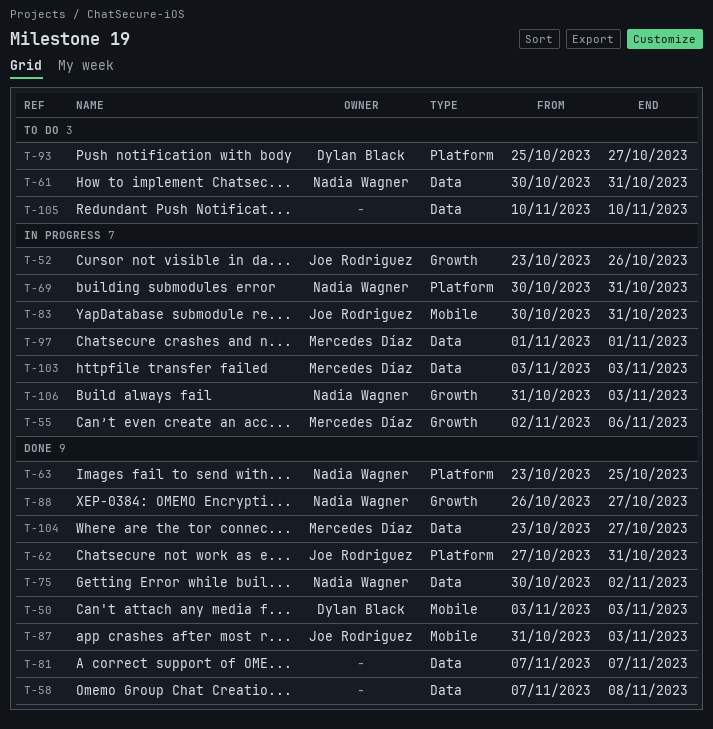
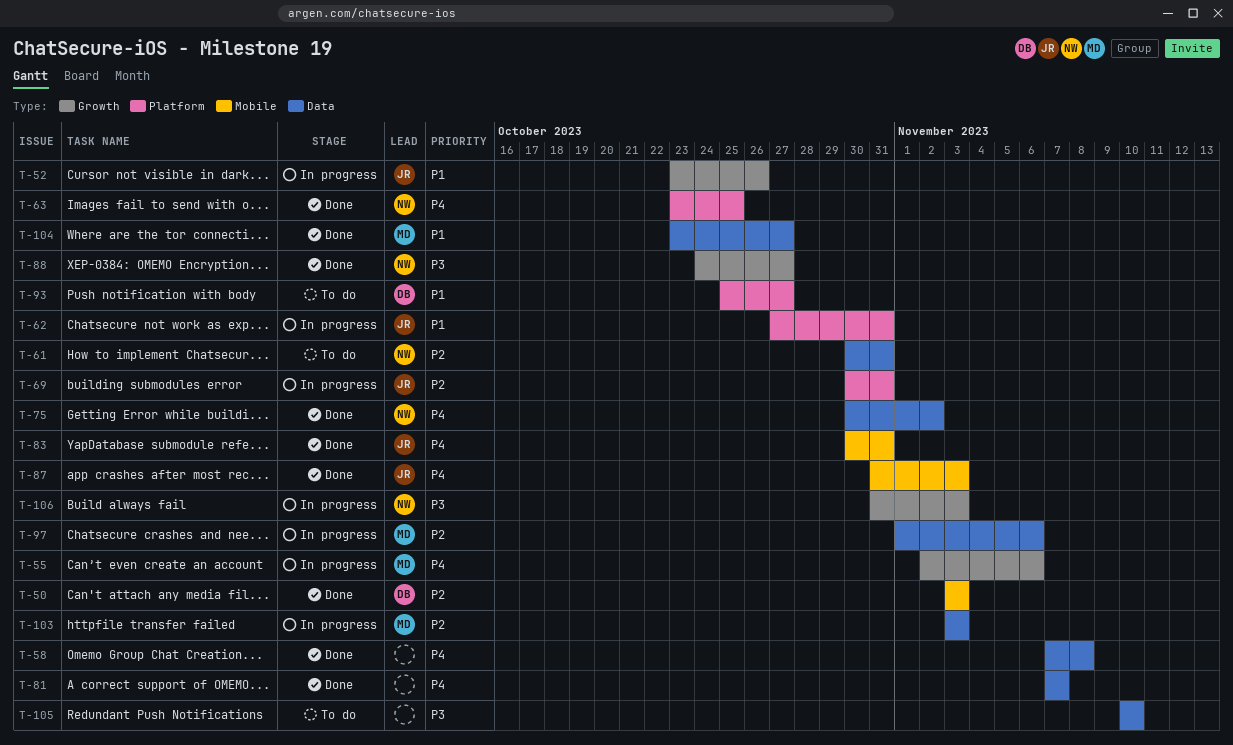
T-62, status: Done -> In progress
T-69, owner: Nadia Wagner -> Joe Rodriguez
T-83, status: In progress -> Done
T-88, start: Oct 26 -> Oct 24
T-97, due: Nov 1 -> Nov 6

